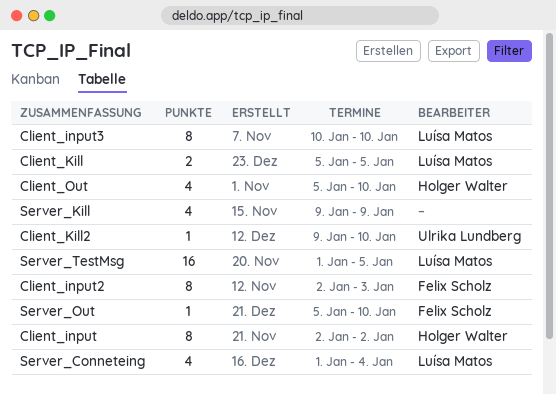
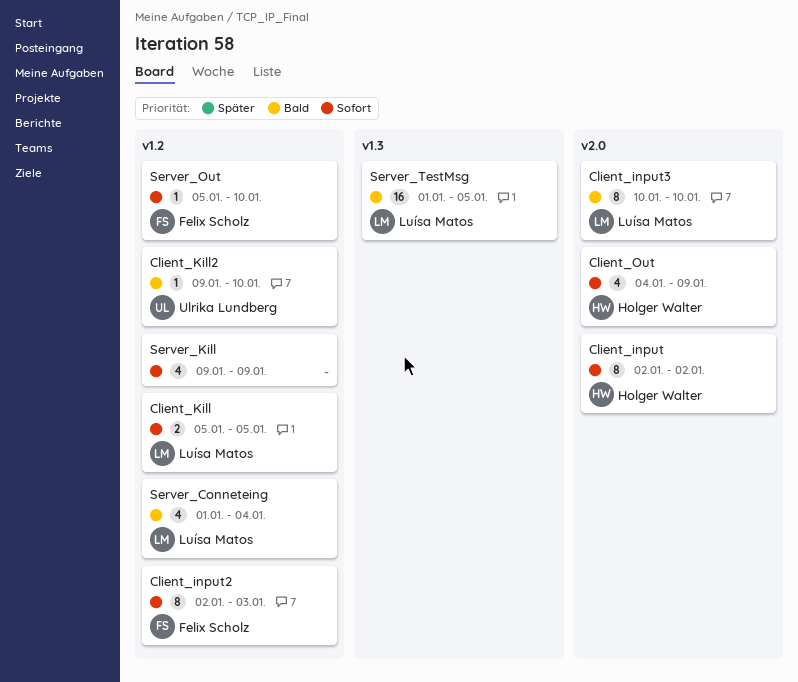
Client_Out, start: Jan 5 -> Jan 4
Client_Out, due: Jan 10 -> Jan 9

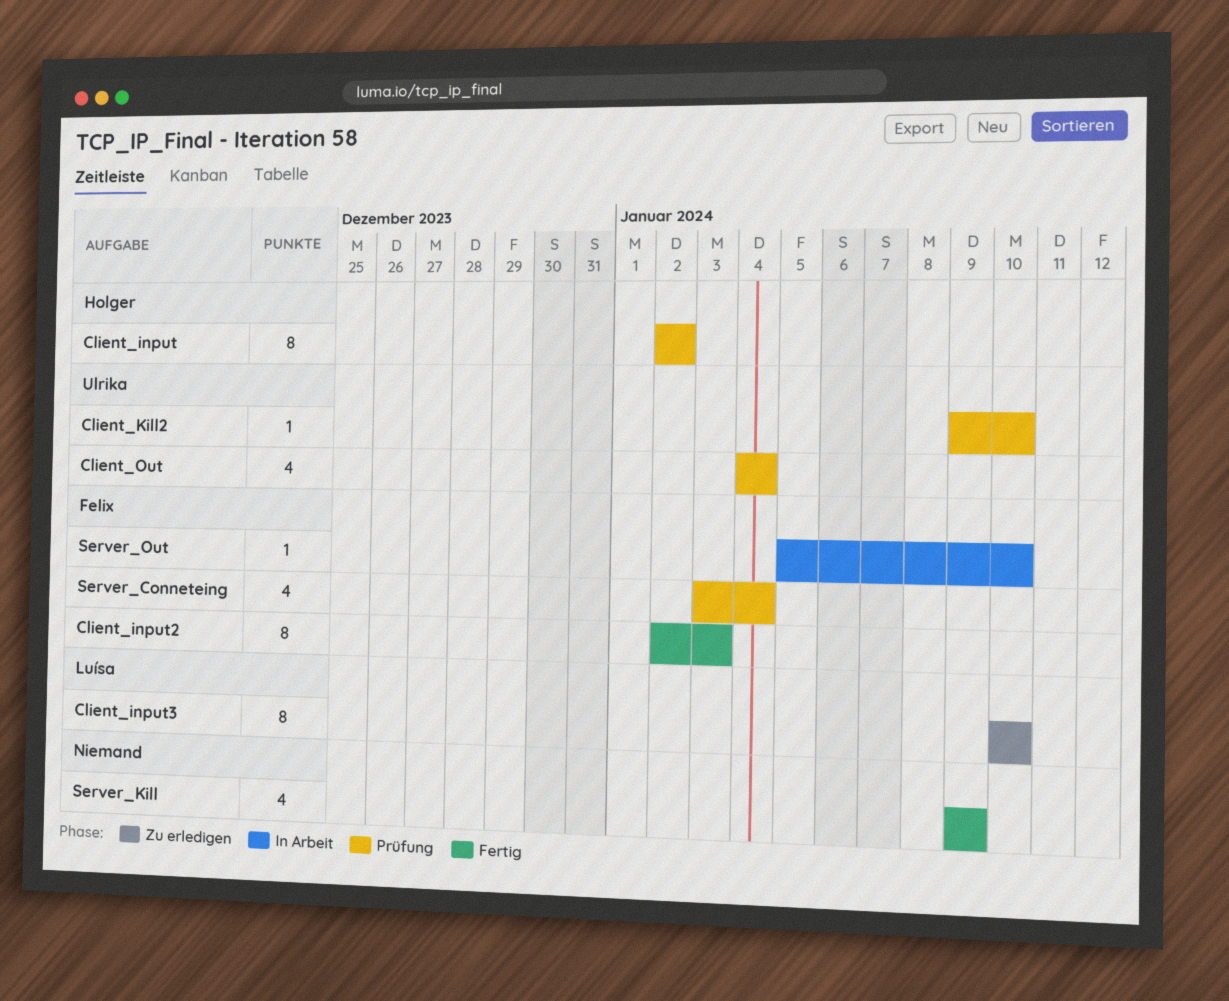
Client_Kill: present -> none
Client_Out, owner: Holger Walter -> Ulrika Lundberg
Client_Out, due: Jan 9 -> Jan 4
Server_Conneteing, owner: Luísa Matos -> Felix Scholz
Server_Conneteing, start: Jan 1 -> Jan 3
Server_TestMsg: present -> none

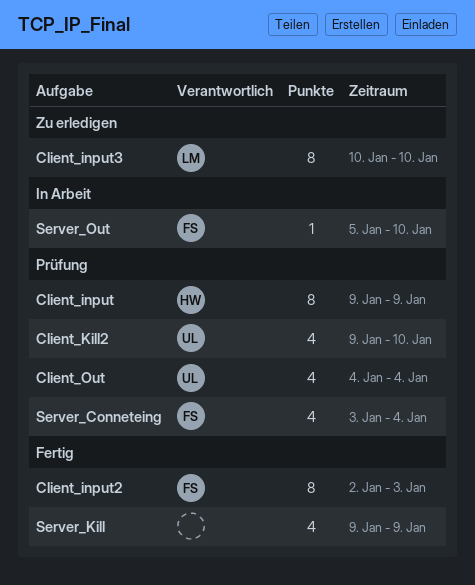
Client_input, start: Jan 2 -> Jan 9
Client_input, due: Jan 2 -> Jan 9
Client_Kill2, estimate: 1 -> 4

